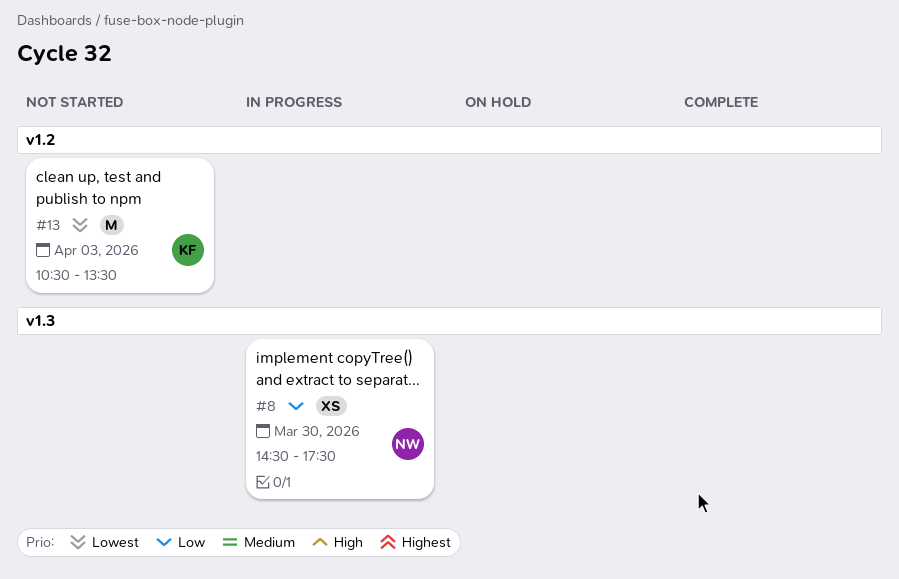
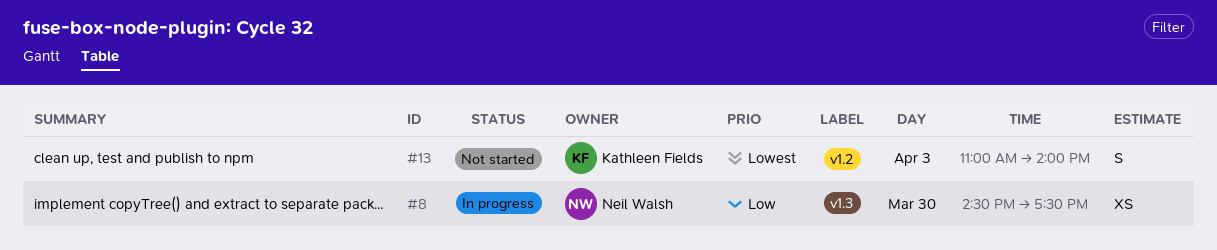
#13, estimate: M -> S
#13, begins: 10:30 -> 11:00
#13, ends: 13:30 -> 14:00

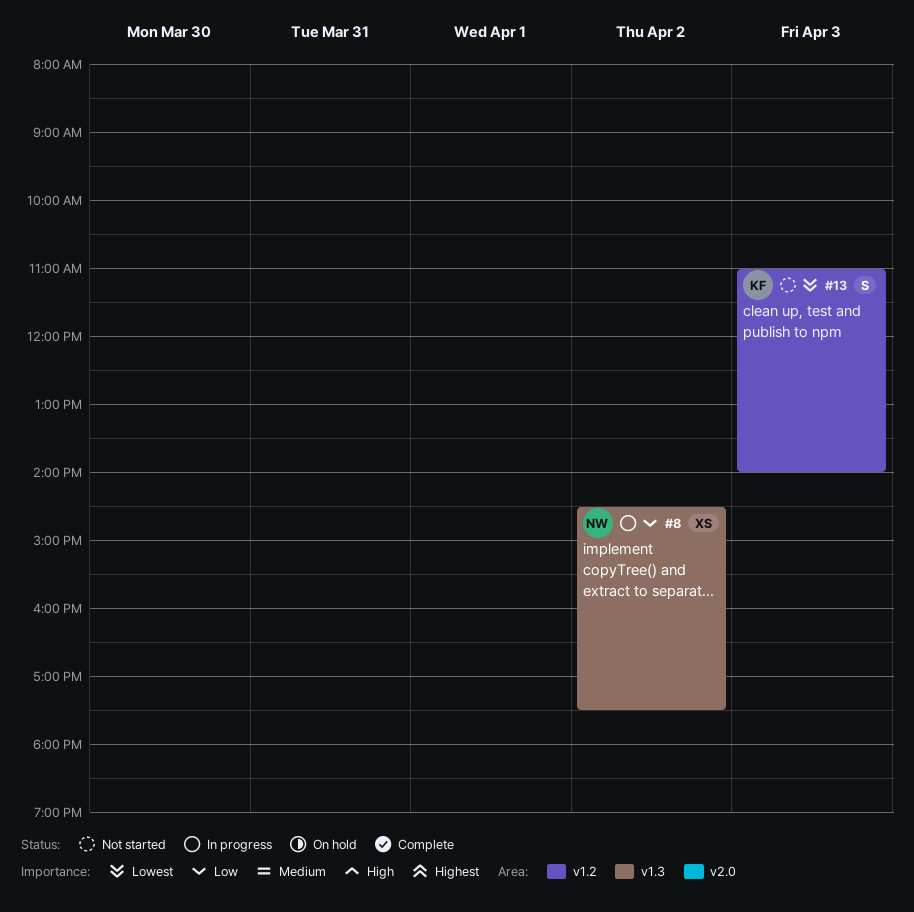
#8, day: Mar 30 -> Apr 2

